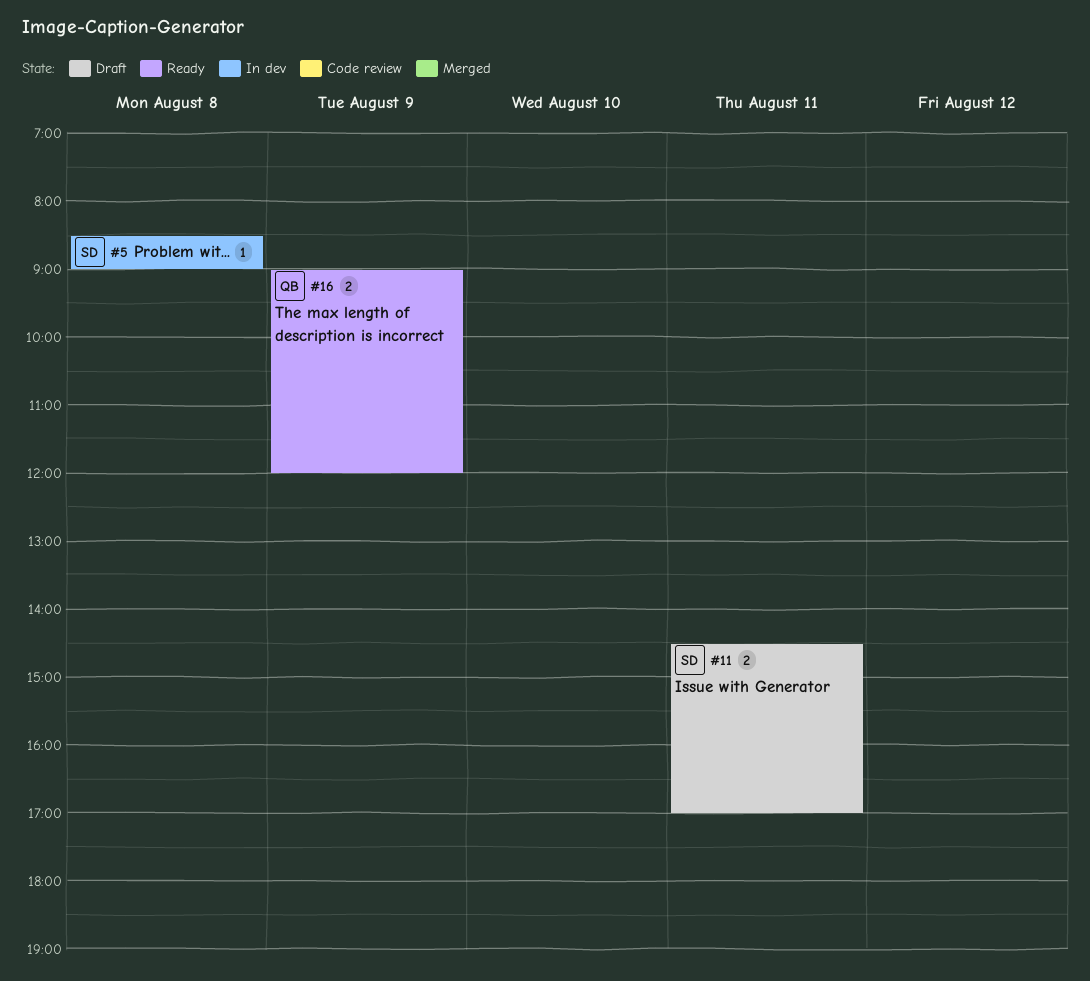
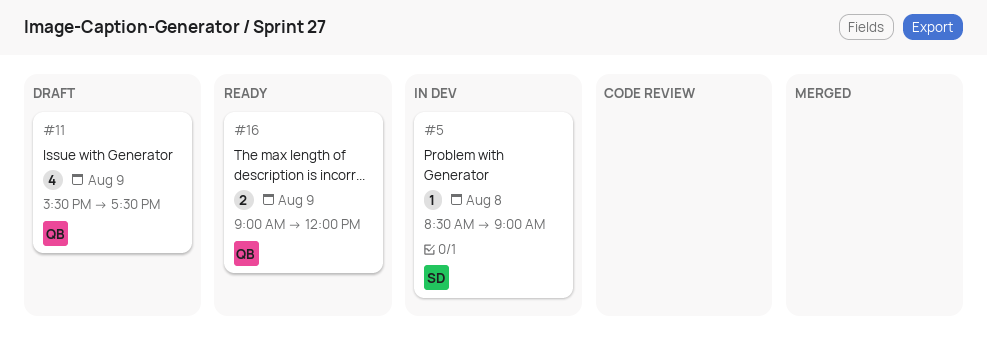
#11, owner: SD -> QB
#11, estimate: 2 -> 4
#11, day: Aug 11 -> Aug 9
#11, begins: 14:30 -> 15:30
#11, ends: 17:00 -> 17:30

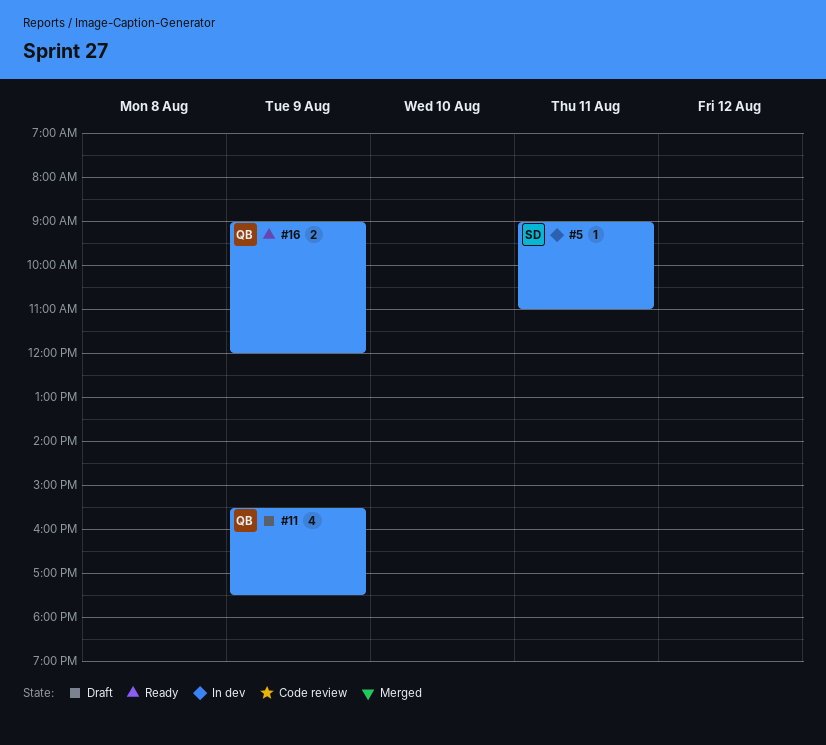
#5, day: Aug 8 -> Aug 11
#5, begins: 08:30 -> 09:00
#5, ends: 09:00 -> 11:00

